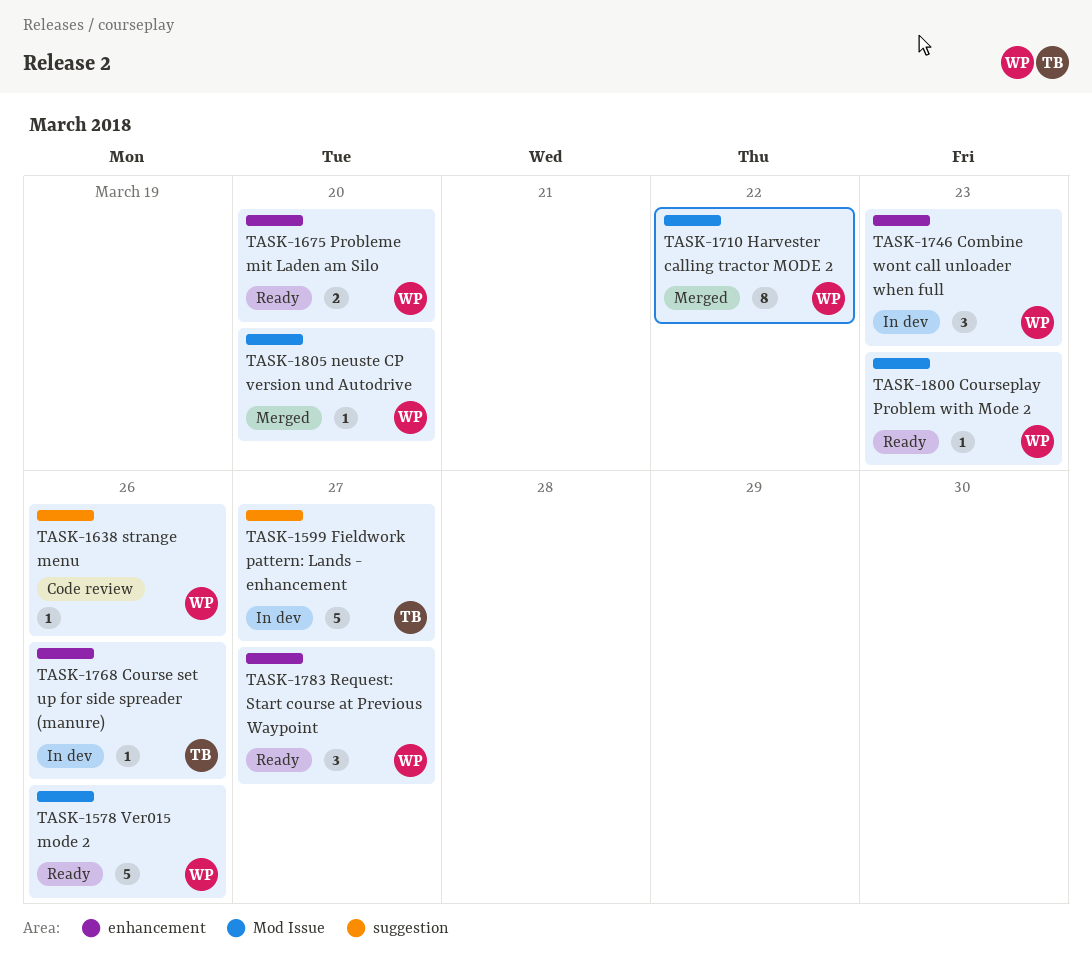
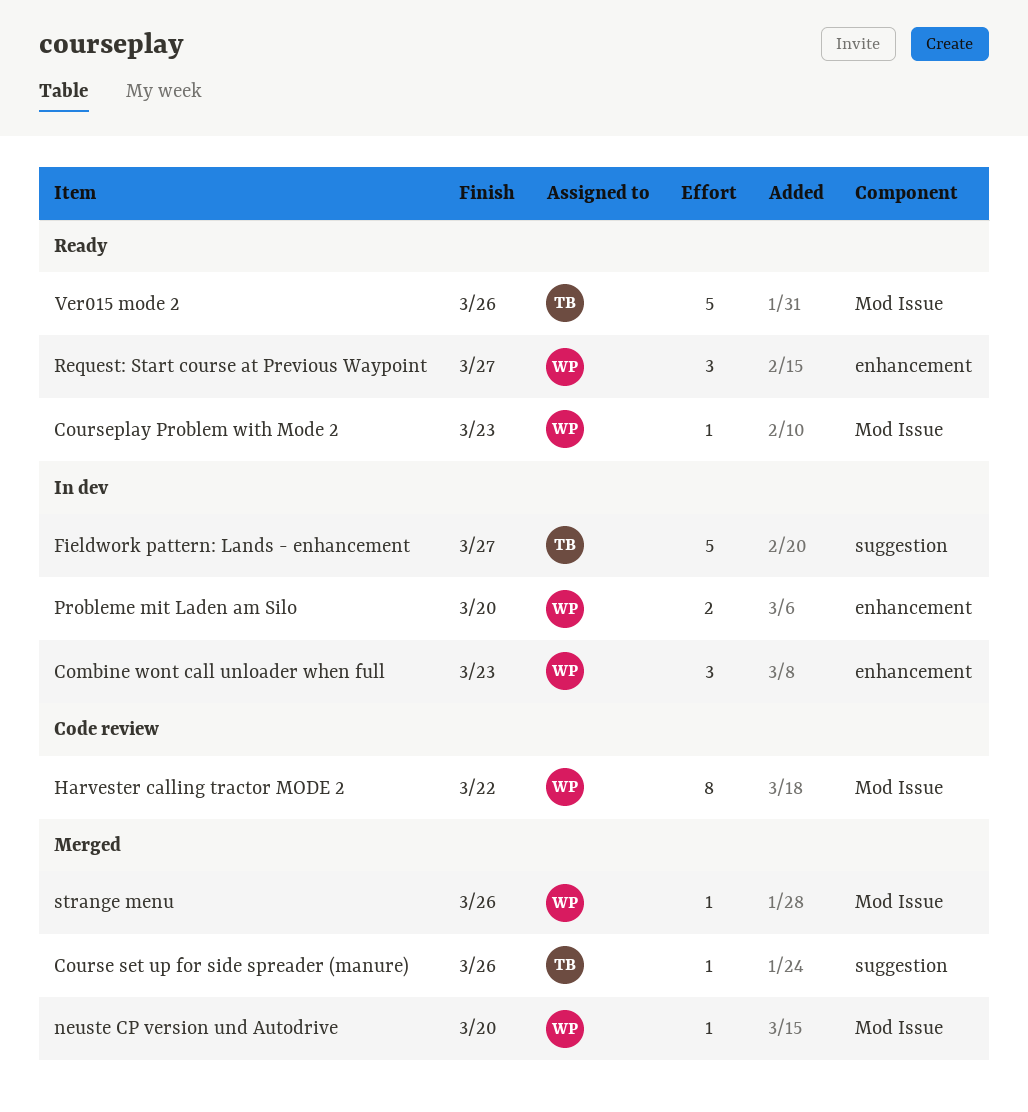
Course set up for side spreader (manure), status: In dev -> Merged
Course set up for side spreader (manure), label: enhancement -> suggestion
Harvester calling tractor MODE 2, status: Merged -> Code review
Probleme mit Laden am Silo, status: Ready -> In dev
strange menu, status: Code review -> Merged
strange menu, label: suggestion -> Mod Issue
Ver015 mode 2, owner: WP -> TB

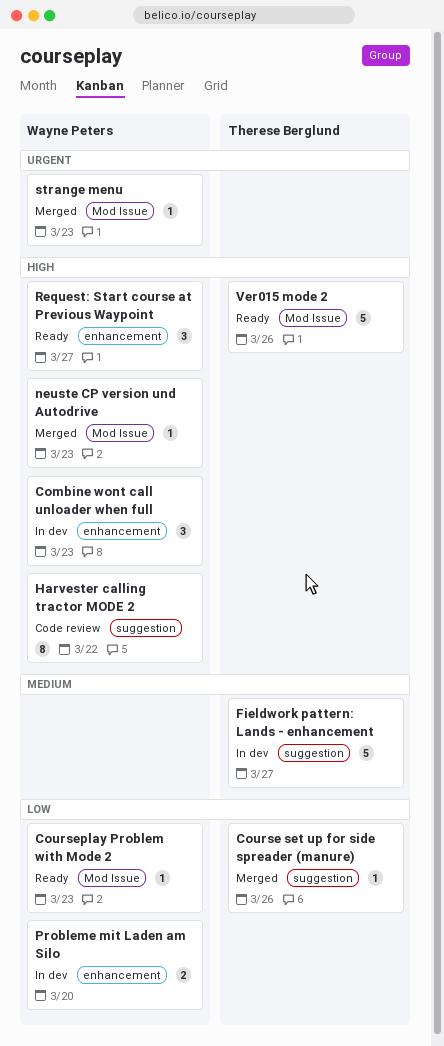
Harvester calling tractor MODE 2, label: Mod Issue -> suggestion
neuste CP version und Autodrive, due: Mar 20 -> Mar 23
strange menu, due: Mar 26 -> Mar 23

